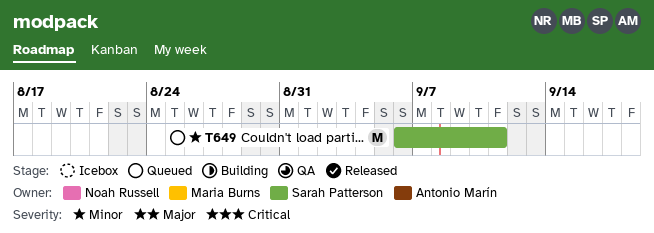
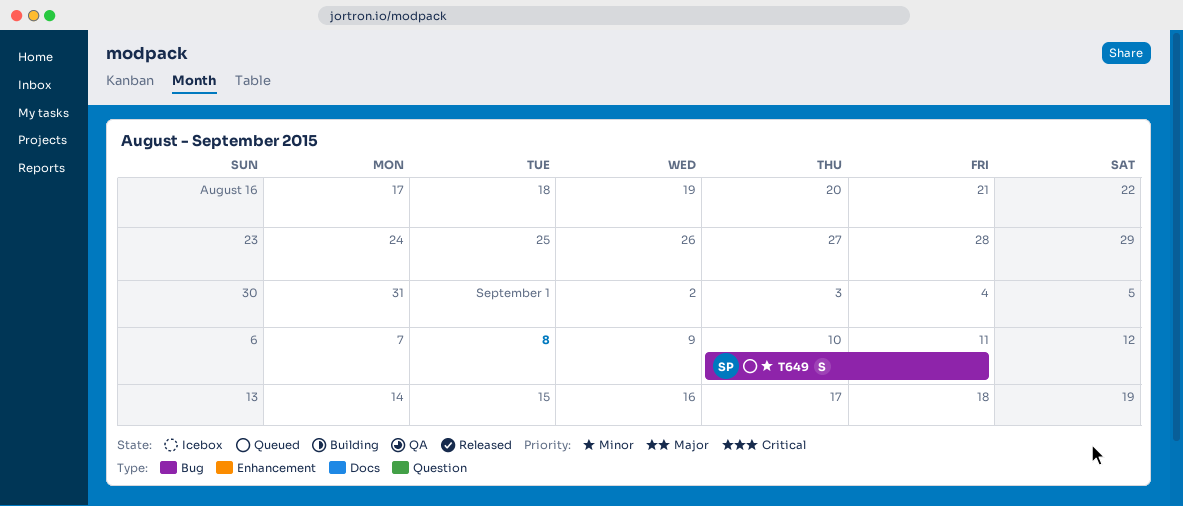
T649, estimate: M -> S
T649, start: Sep 6 -> Sep 10

